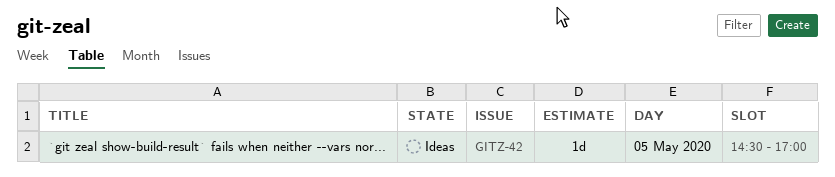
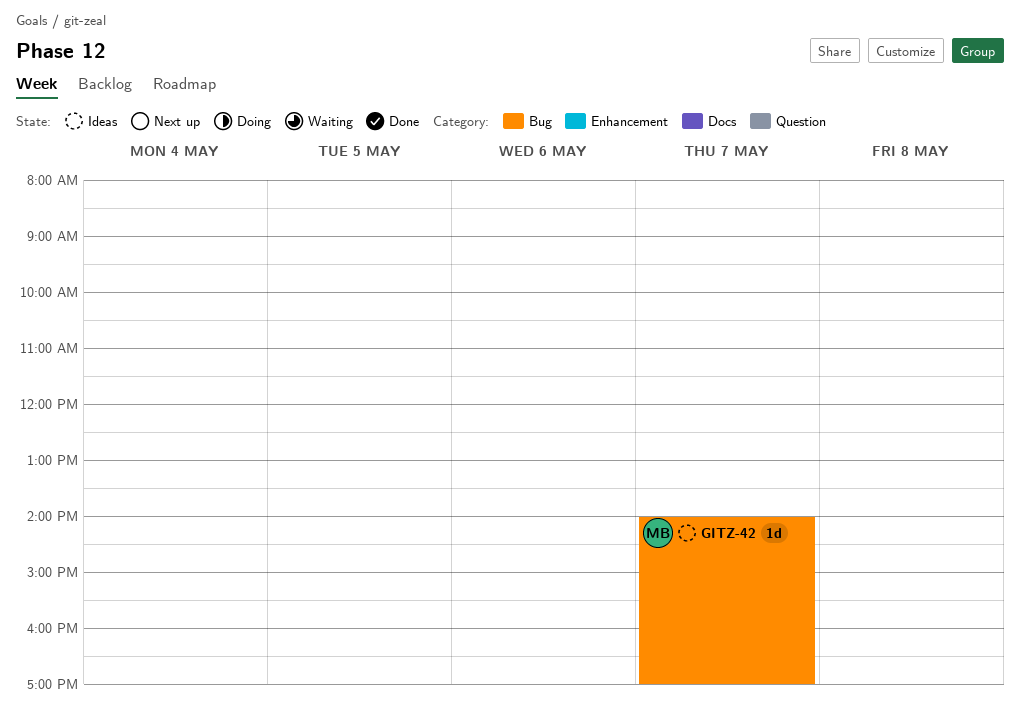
GITZ-42, day: May 5 -> May 7
GITZ-42, begins: 14:30 -> 14:00

